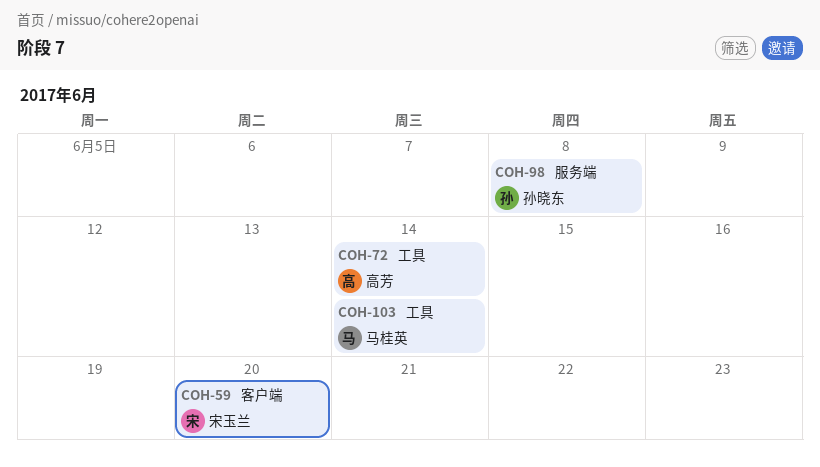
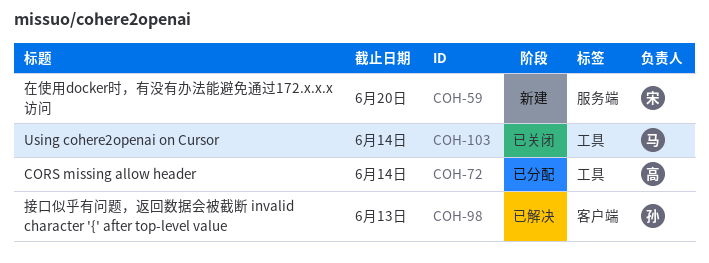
COH-59, label: 客户端 -> 服务端
COH-98, label: 服务端 -> 客户端
COH-98, due: Jun 8 -> Jun 13

